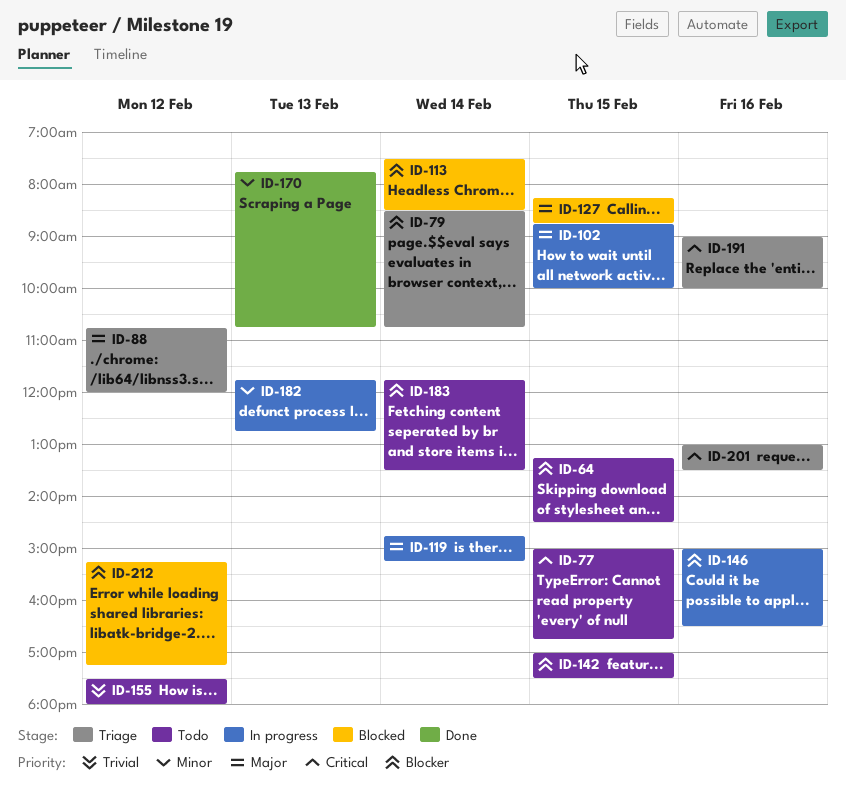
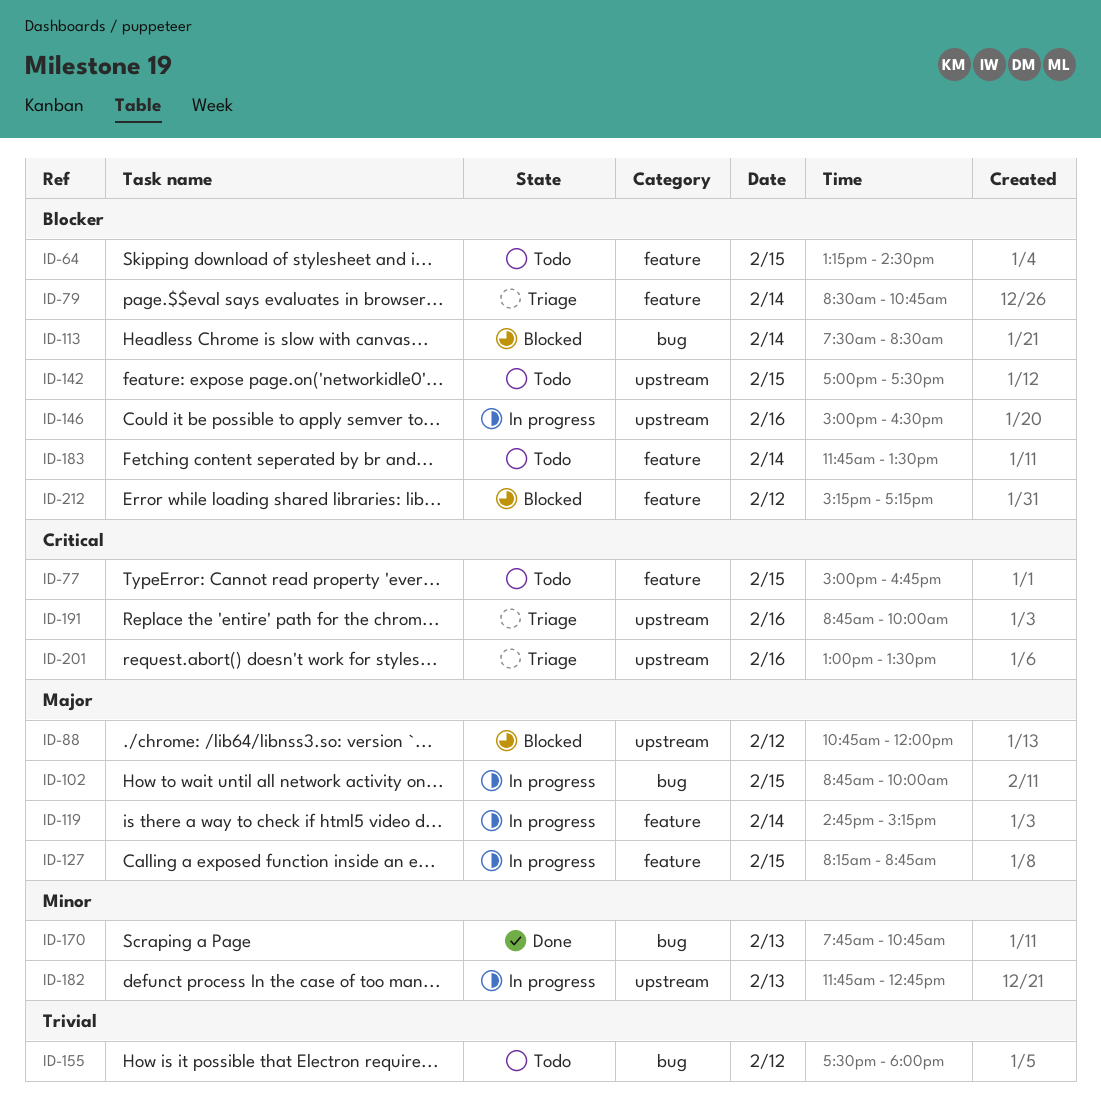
ID-88, status: Triage -> Blocked
ID-127, status: Blocked -> In progress
ID-191, begins: 09:00 -> 08:45

